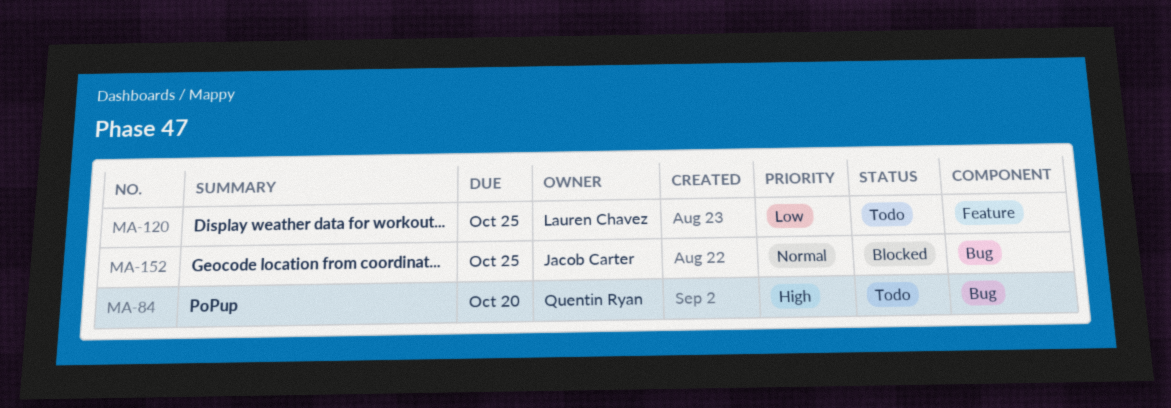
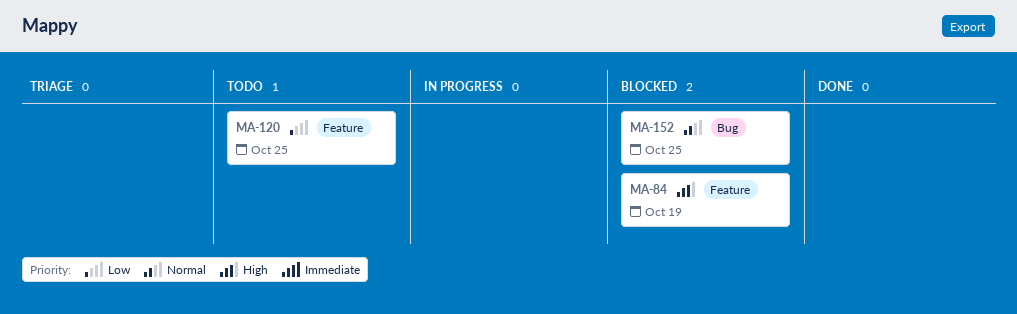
MA-84, status: Todo -> Blocked
MA-84, label: Bug -> Feature
MA-84, due: Oct 20 -> Oct 19

